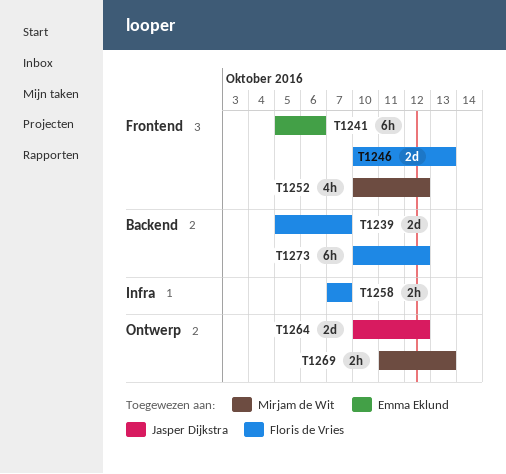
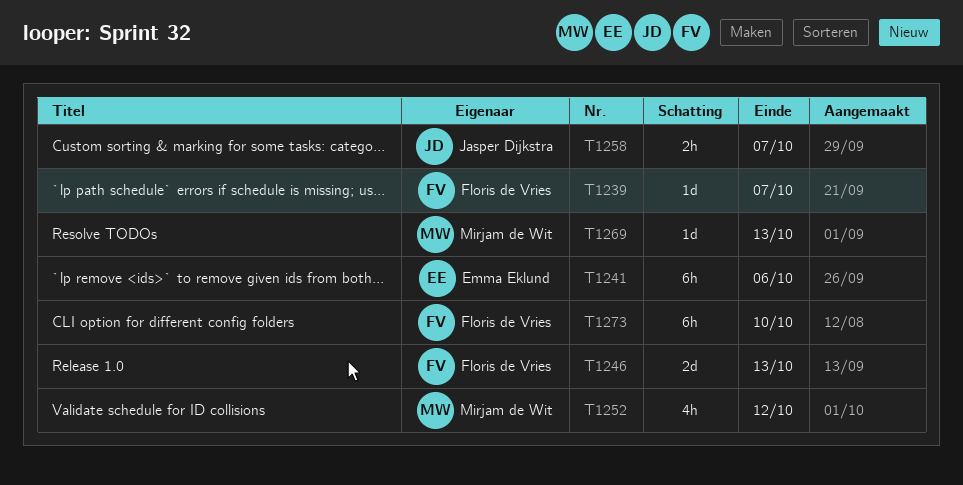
T1239, estimate: 2d -> 1d
T1258, owner: Floris de Vries -> Jasper Dijkstra
T1264: present -> none
T1269, estimate: 2h -> 1d
T1273, due: Oct 12 -> Oct 10

